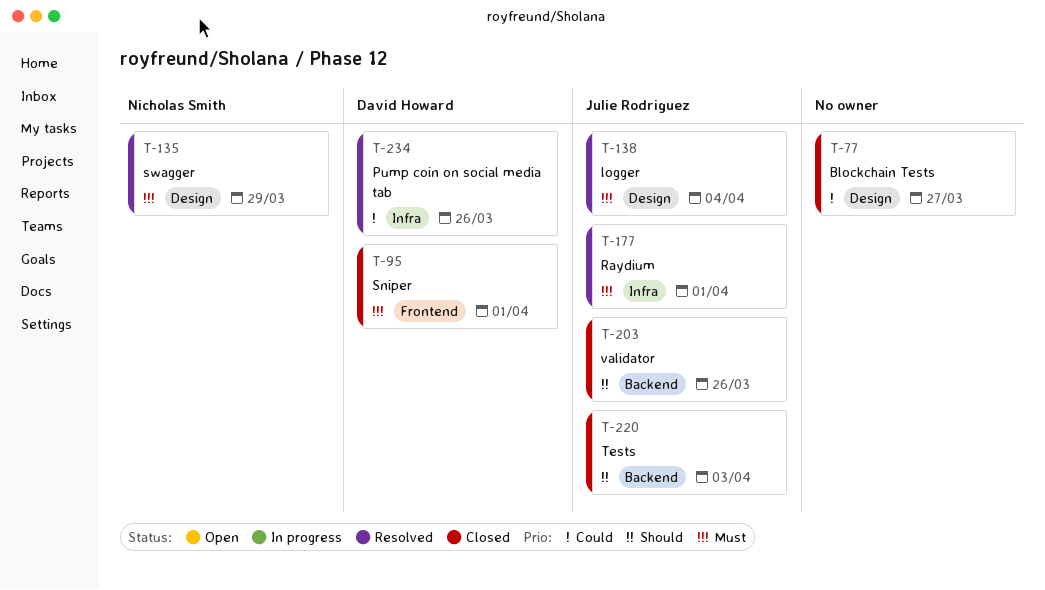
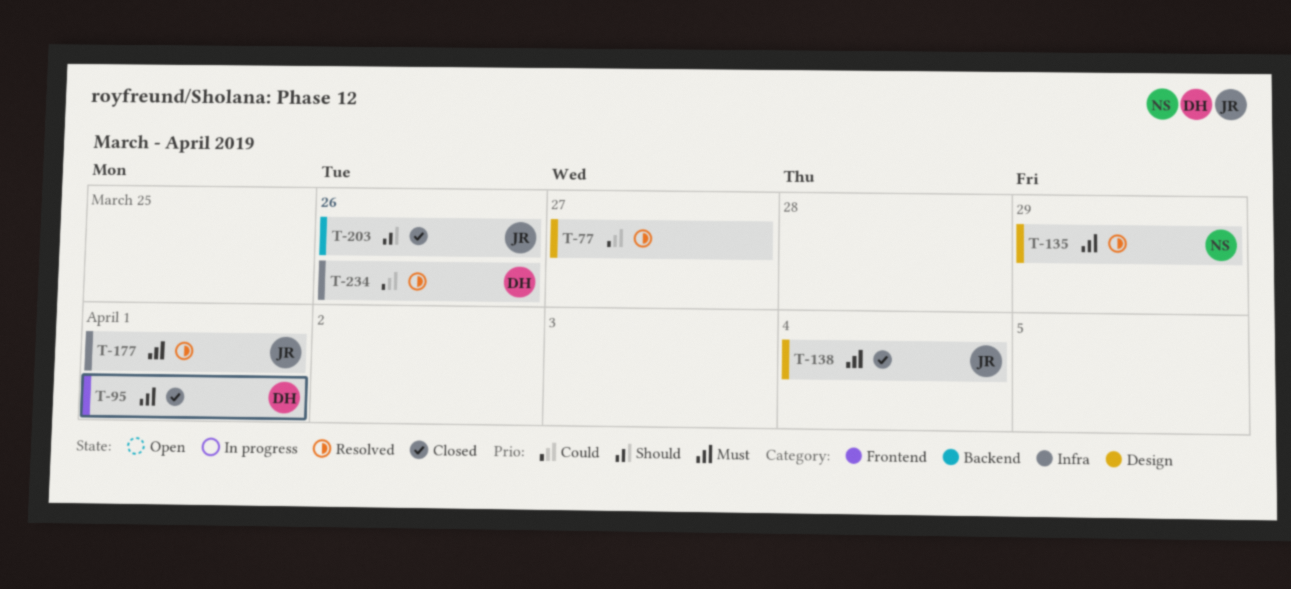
T-77, status: Closed -> Resolved
T-138, status: Resolved -> Closed
T-220: present -> none

